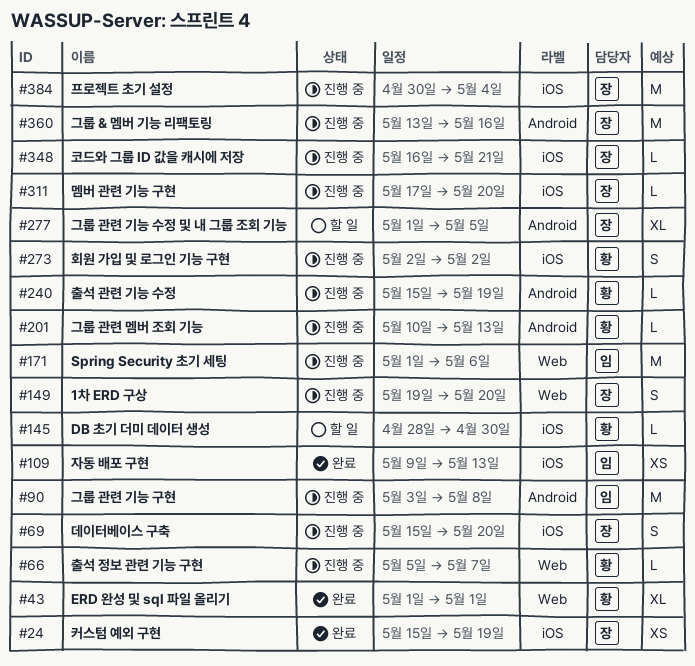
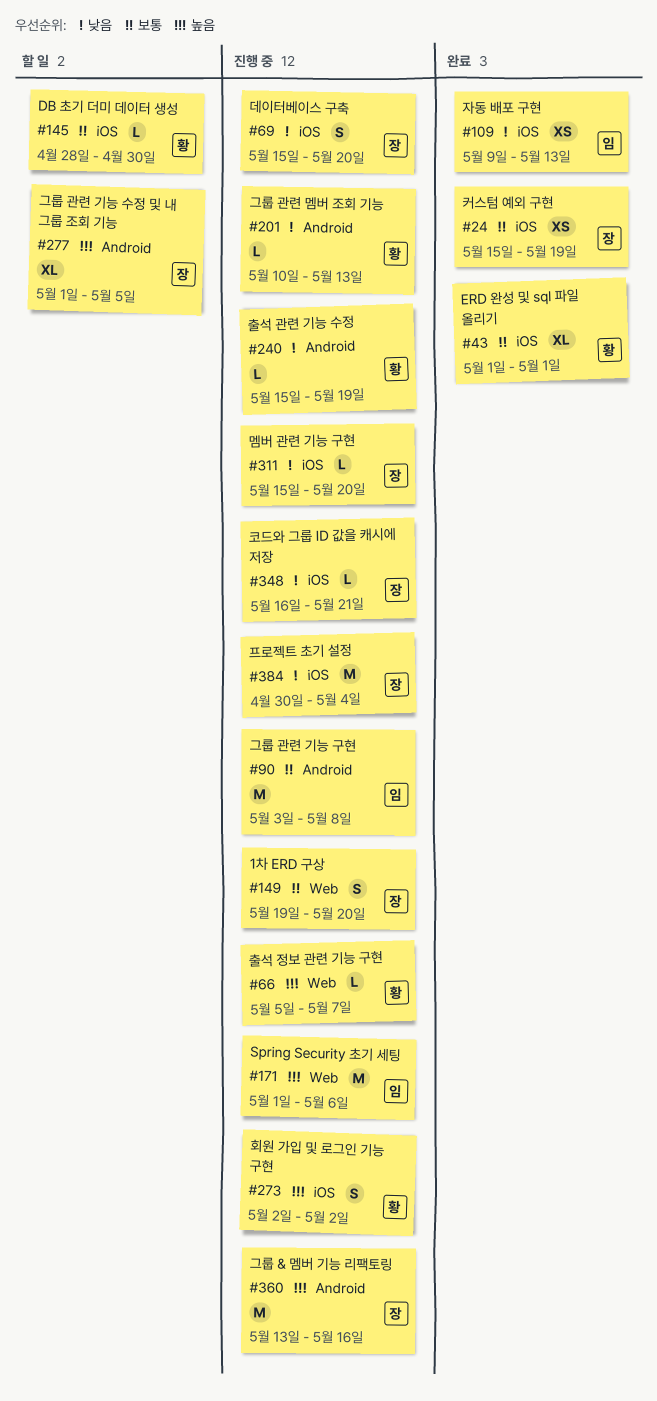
#43, label: Web -> iOS
#311, start: May 17 -> May 15

